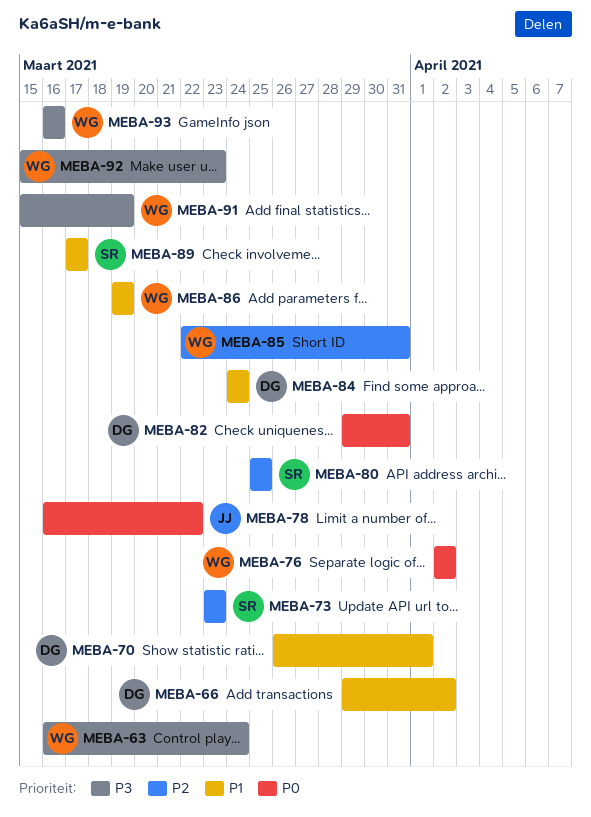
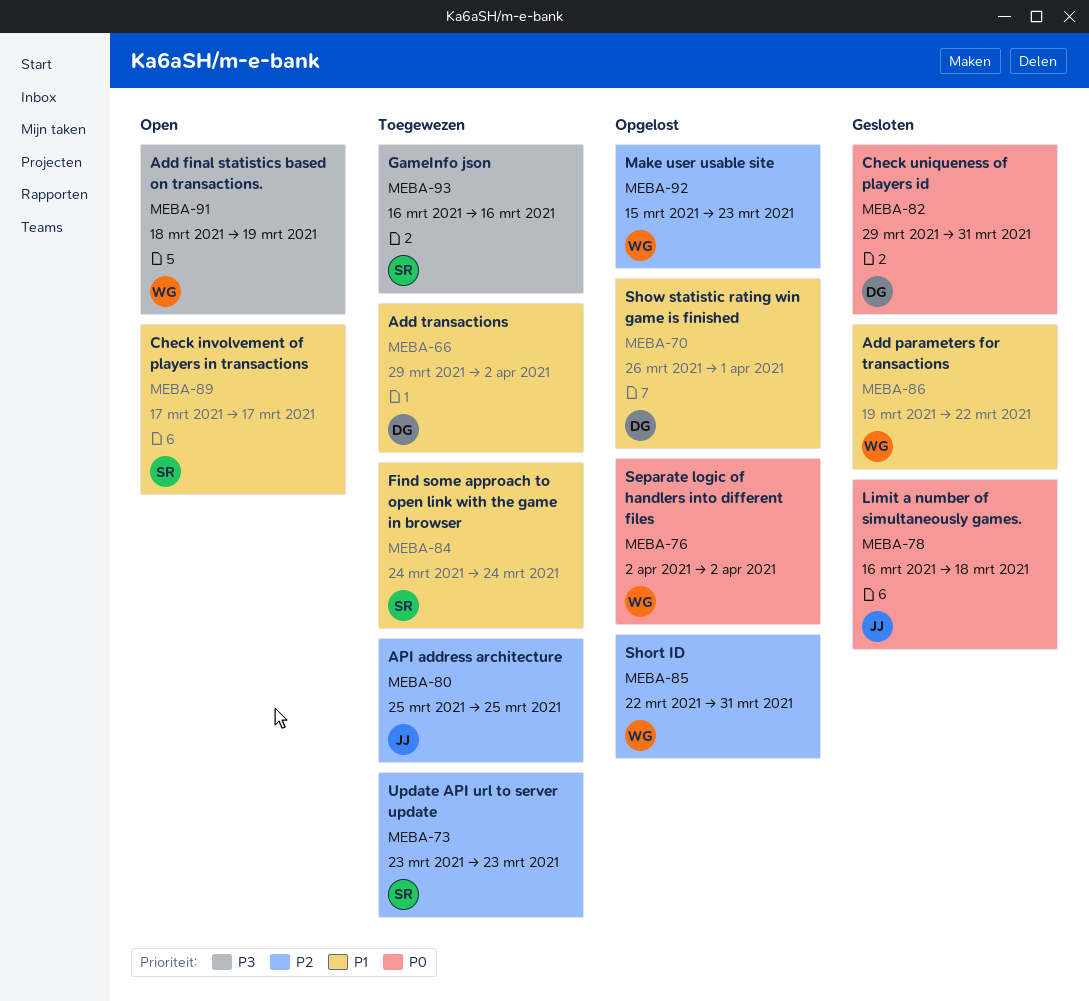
MEBA-63: present -> none
MEBA-78, due: Mar 22 -> Mar 18
MEBA-80, owner: SR -> JJ
MEBA-84, owner: DG -> SR
MEBA-86, due: Mar 19 -> Mar 22
MEBA-91, start: Mar 15 -> Mar 18
MEBA-92, priority: P3 -> P2
MEBA-93, owner: WG -> SR

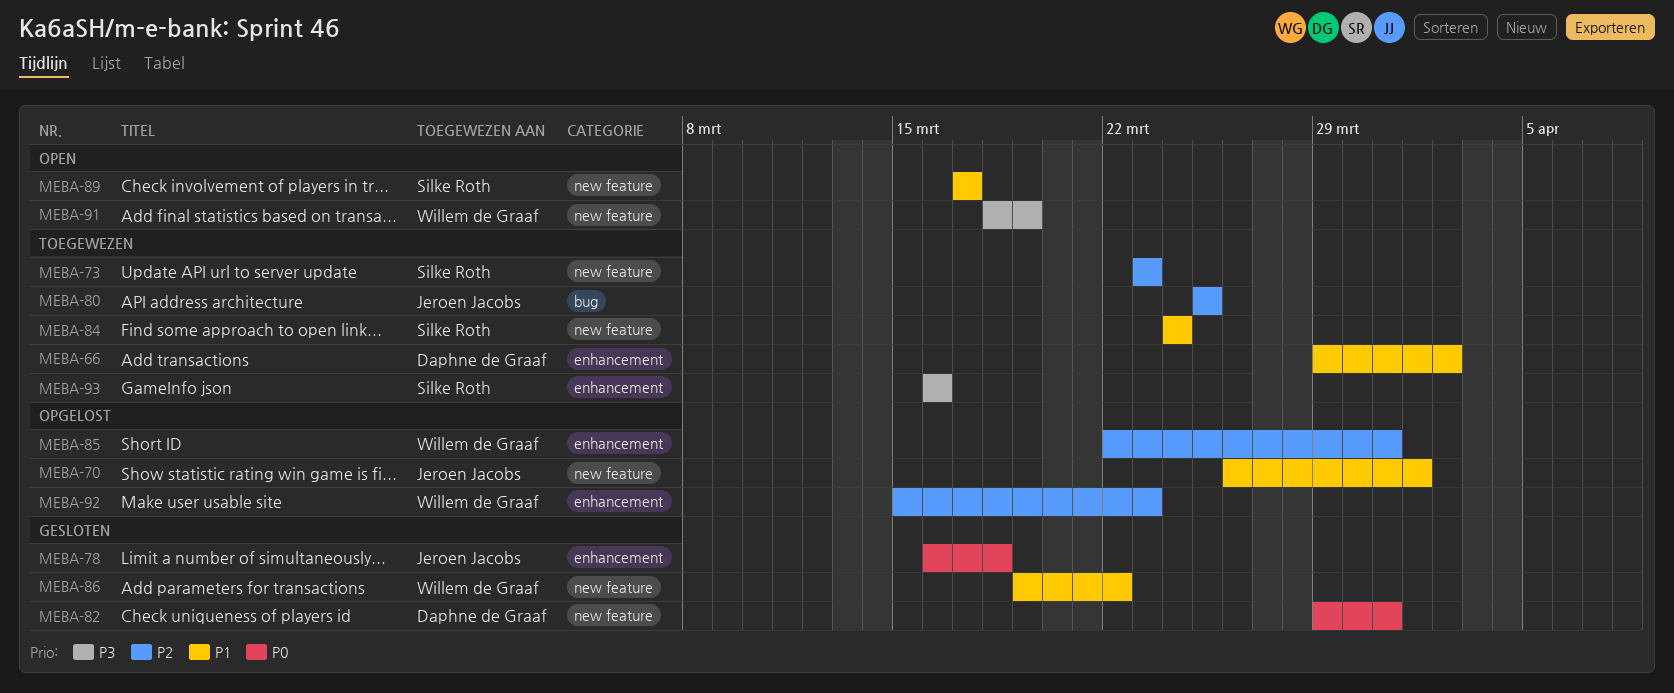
MEBA-70, owner: Daphne de Graaf -> Jeroen Jacobs
MEBA-76: present -> none

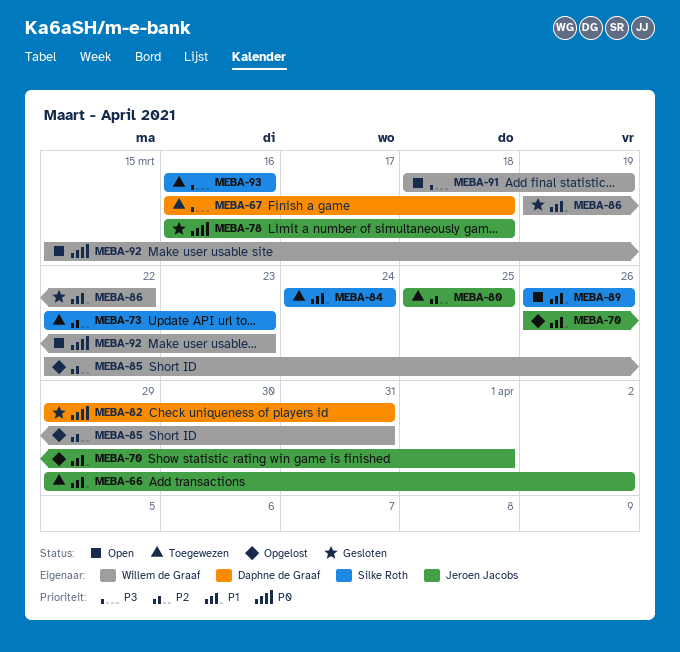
MEBA-66, owner: Daphne de Graaf -> Jeroen Jacobs
MEBA-67: none -> present
MEBA-73, start: Mar 23 -> Mar 22
MEBA-89, start: Mar 17 -> Mar 26
MEBA-89, due: Mar 17 -> Mar 26
MEBA-92, status: Opgelost -> Open
MEBA-92, priority: P2 -> P0

